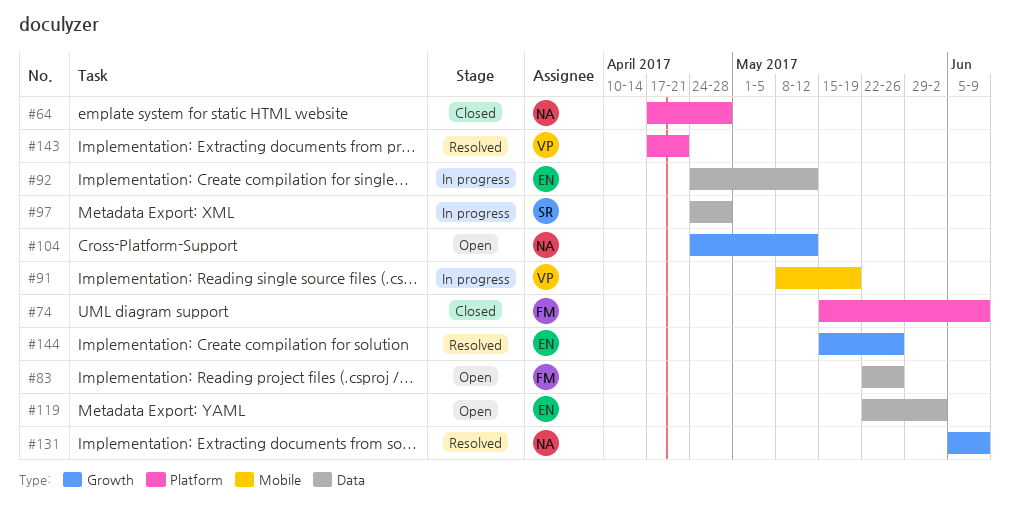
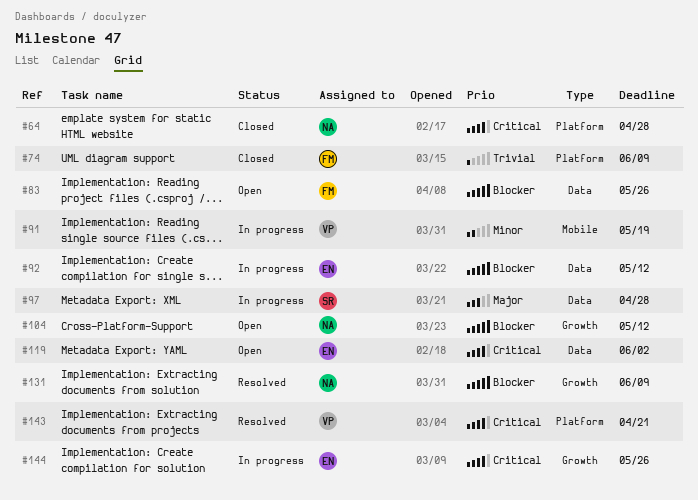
#144, status: Resolved -> In progress

